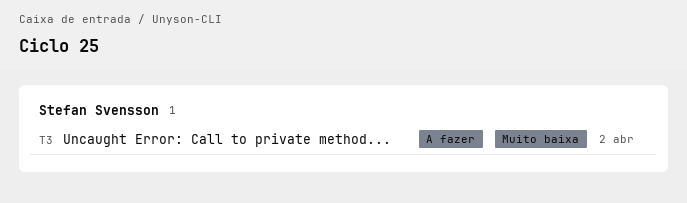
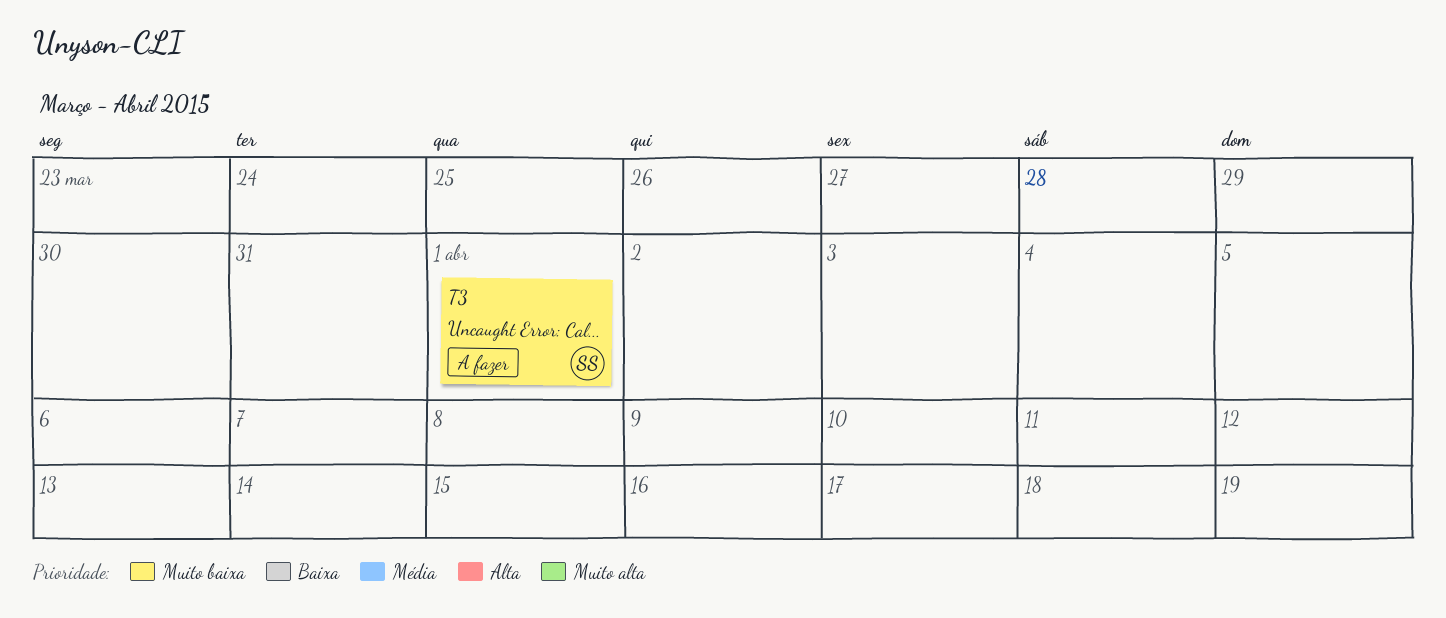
T3, due: Apr 2 -> Apr 1

